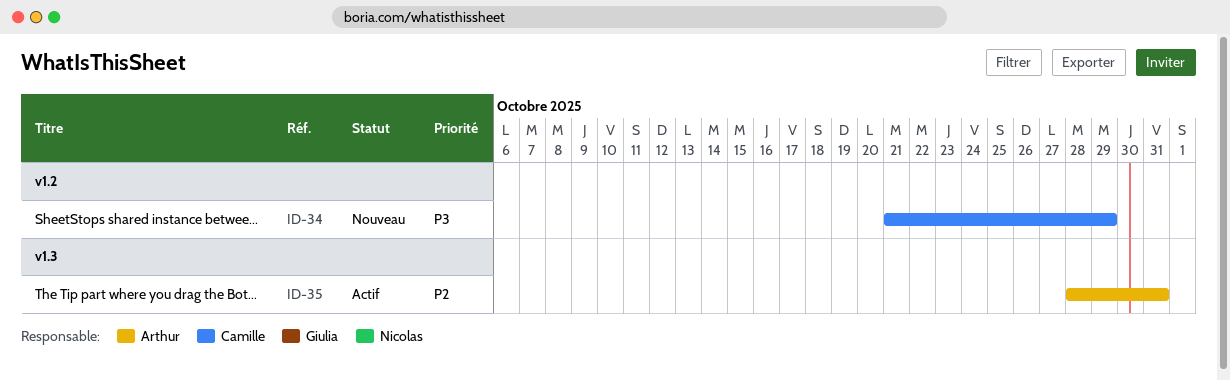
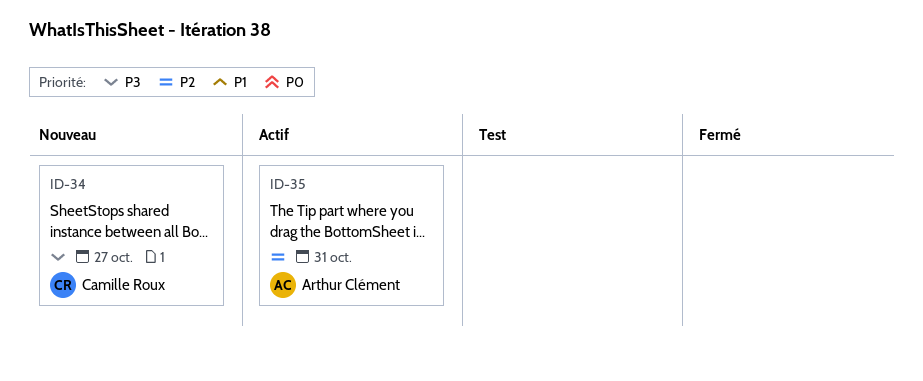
ID-34, due: Oct 29 -> Oct 27

